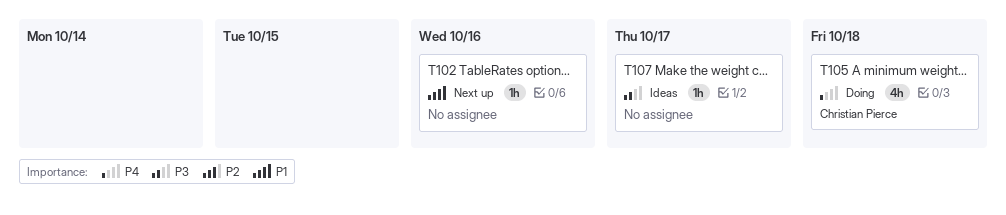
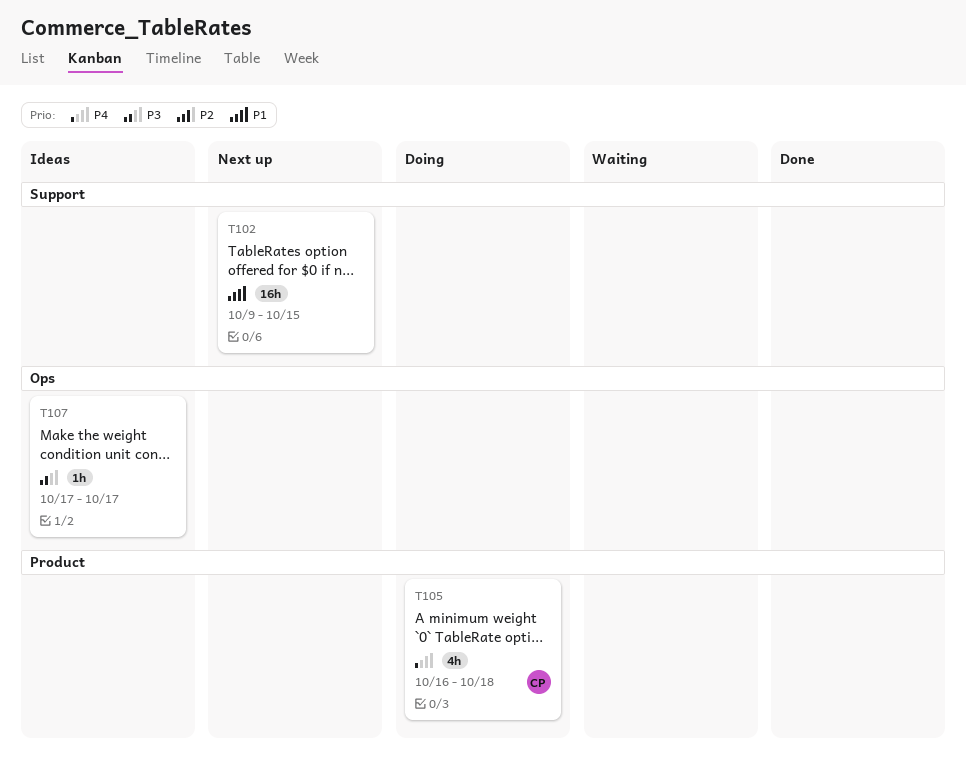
T102, estimate: 1h -> 16h
T102, due: Oct 16 -> Oct 15

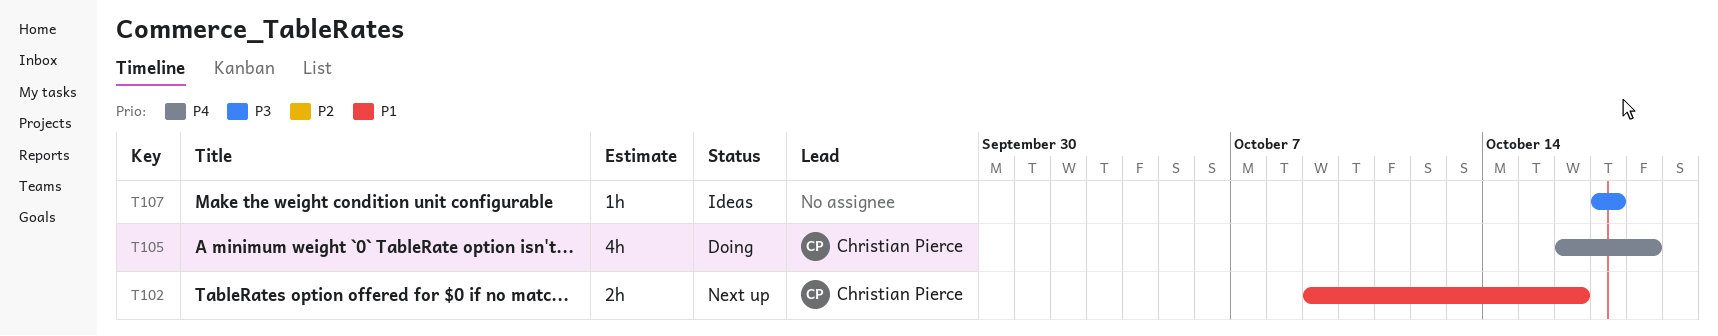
T102, owner: none -> Christian Pierce
T102, estimate: 16h -> 2h
T102, due: Oct 15 -> Oct 16

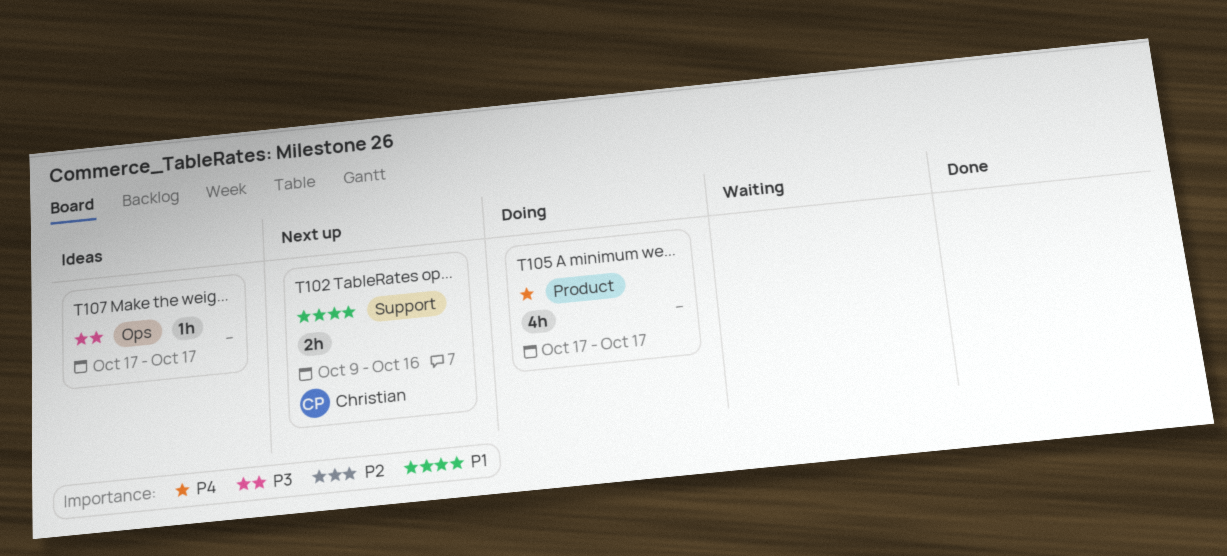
T105, owner: Christian Pierce -> none
T105, start: Oct 16 -> Oct 17
T105, due: Oct 18 -> Oct 17

